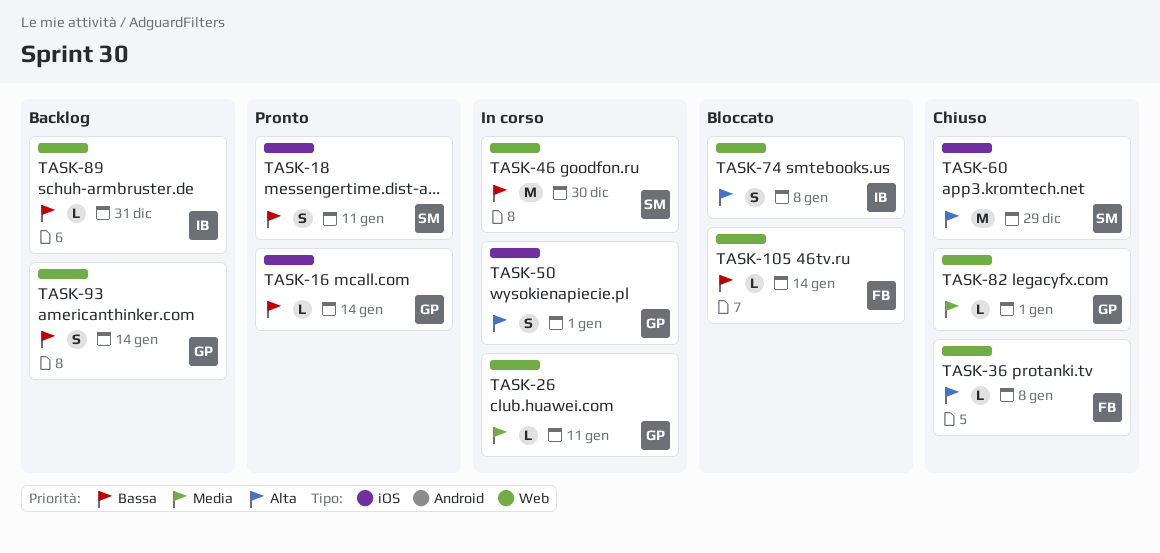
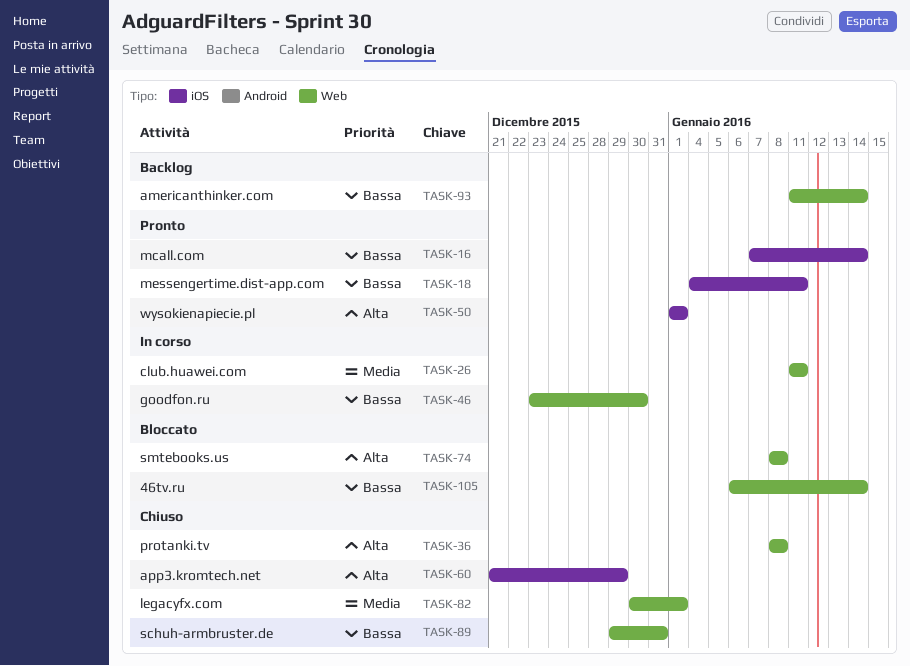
TASK-50, status: In corso -> Pronto
TASK-89, status: Backlog -> Chiuso

